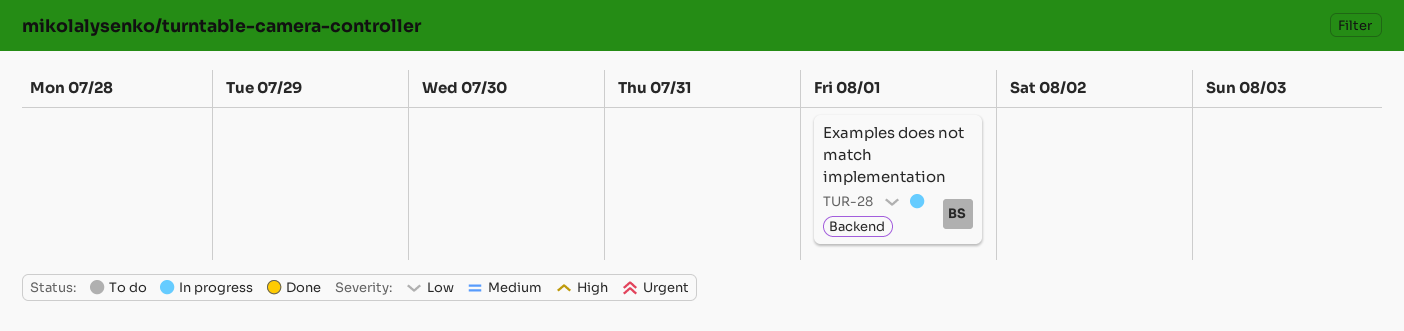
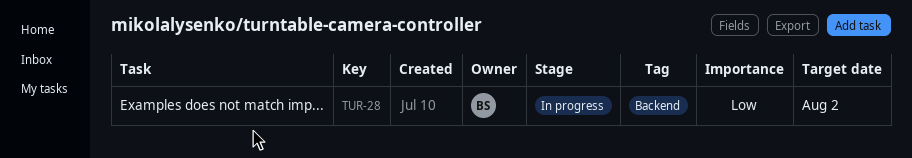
TUR-28, due: Aug 1 -> Aug 2

